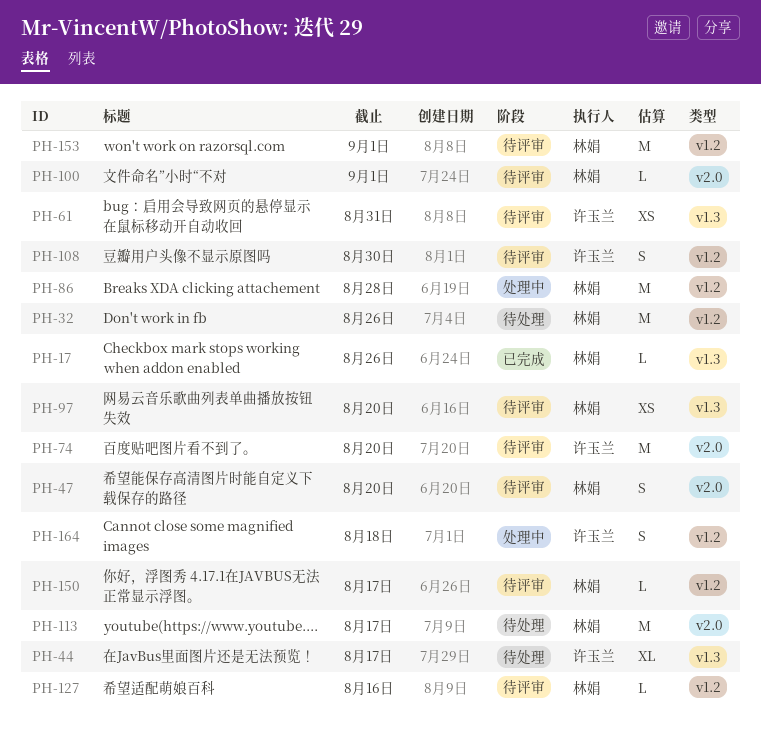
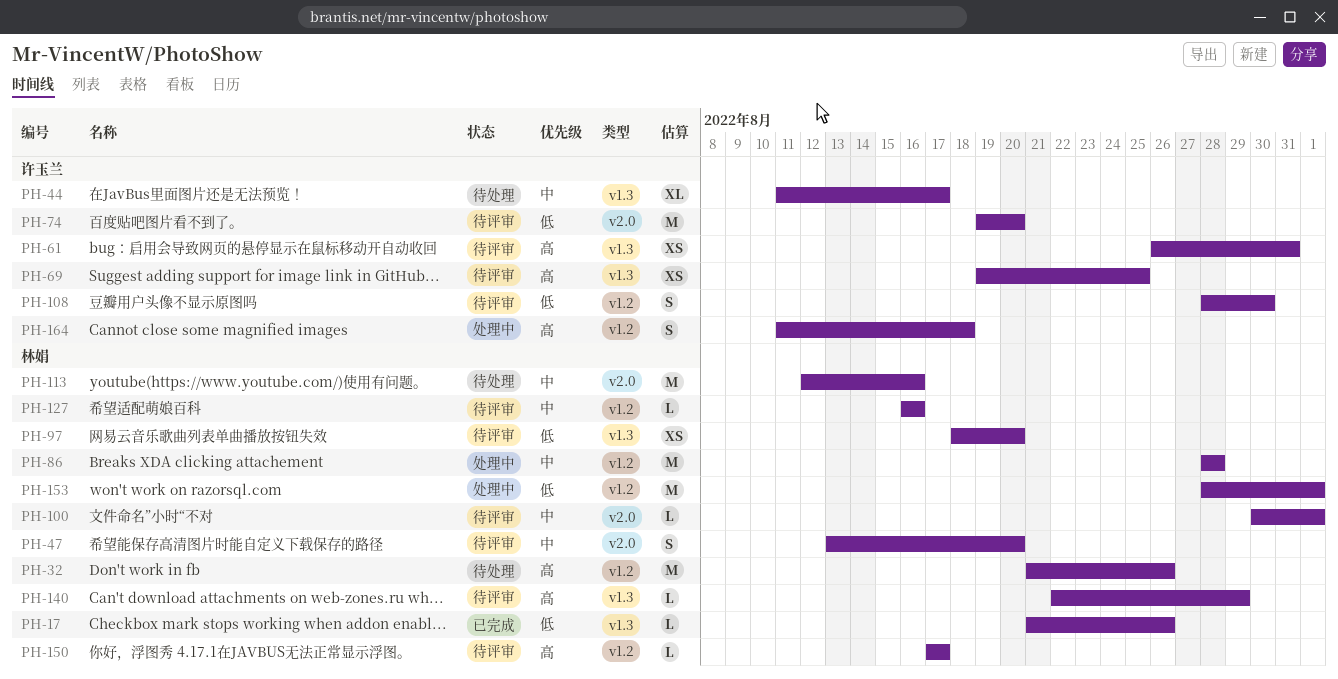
PH-69: none -> present
PH-113, due: Aug 17 -> Aug 16
PH-140: none -> present
PH-153, status: 待评审 -> 处理中

